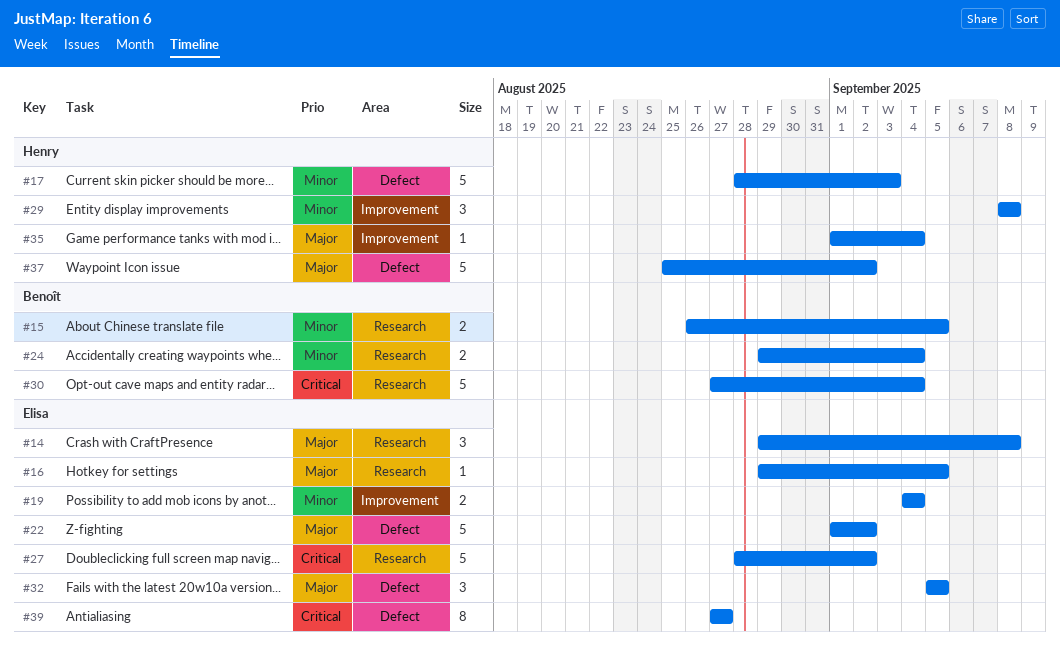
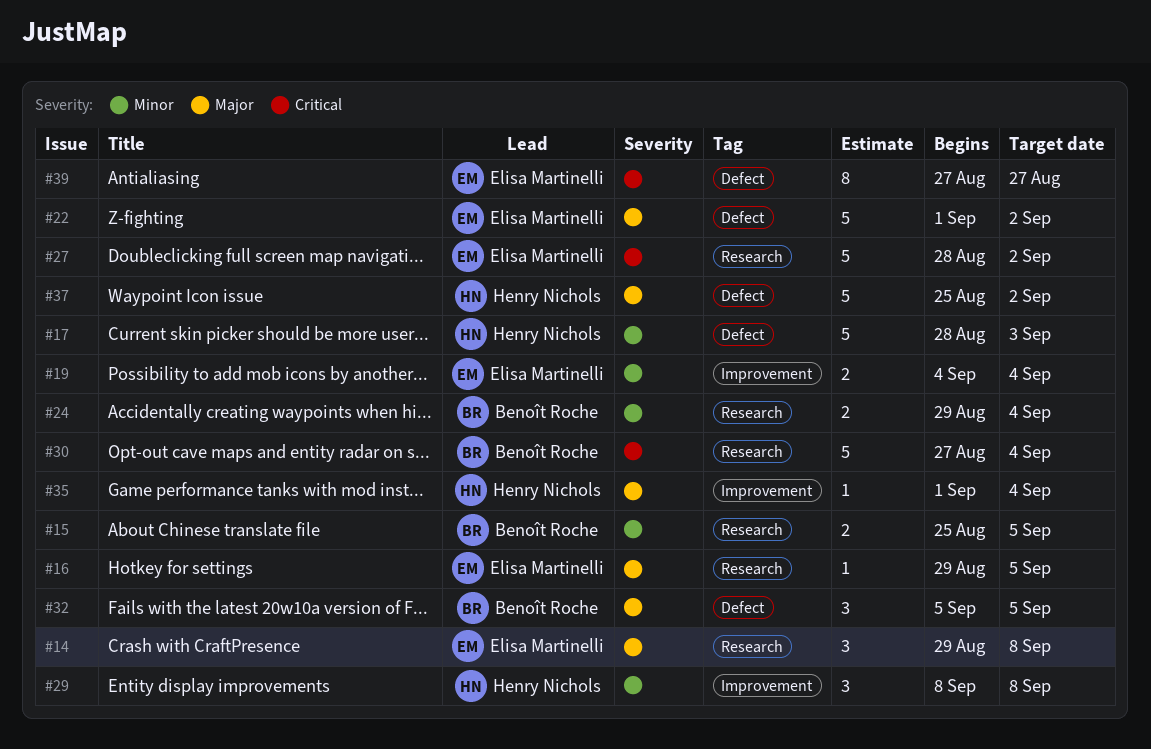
#15, start: Aug 26 -> Aug 25
#32, owner: Elisa Martinelli -> Benoît Roche

